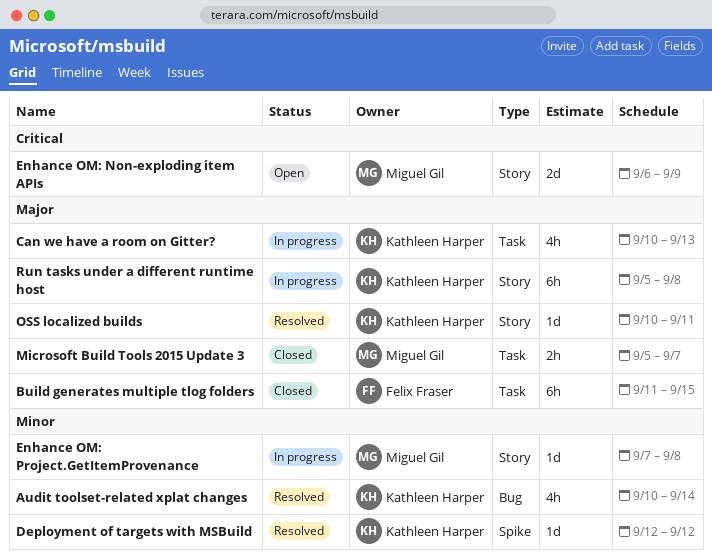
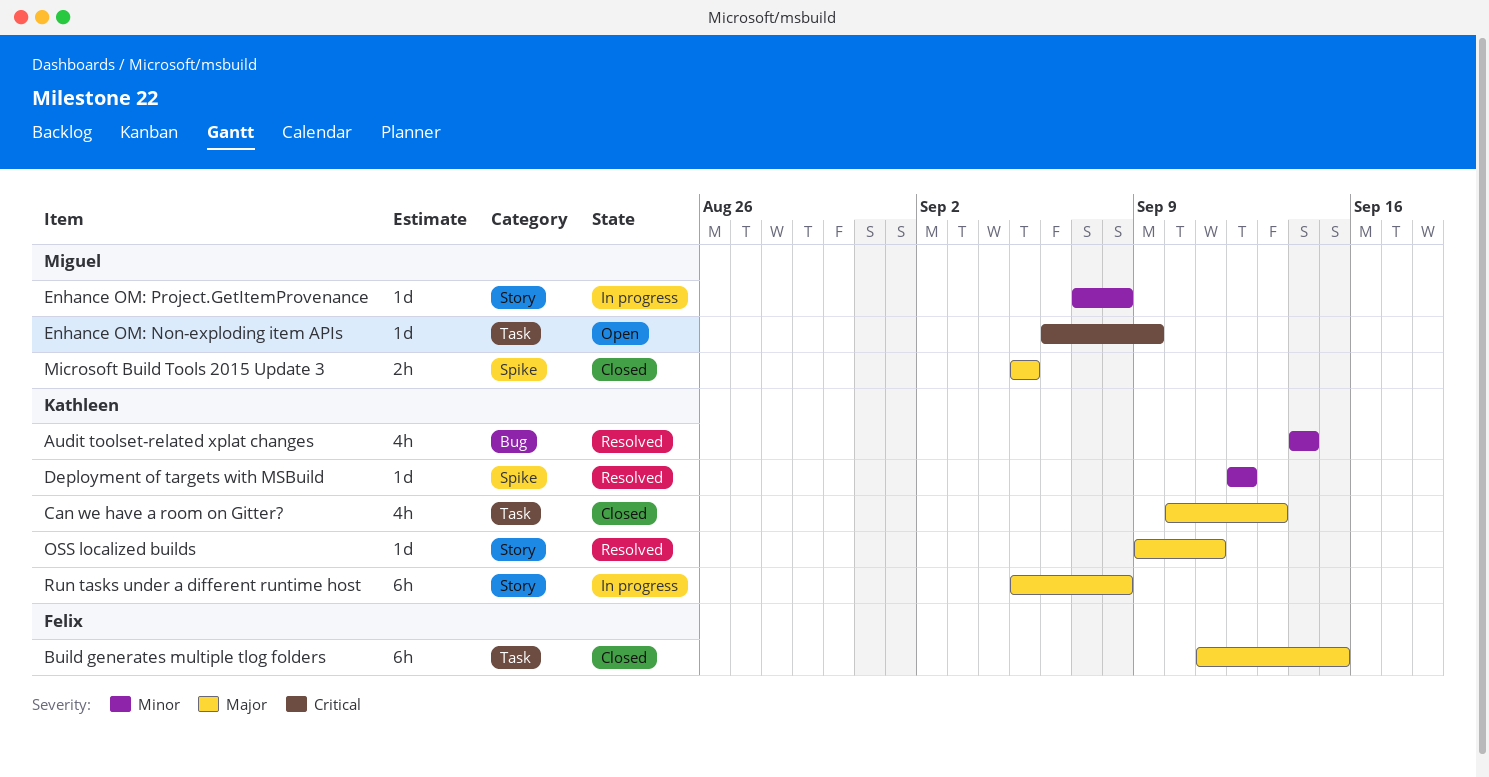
Audit toolset-related xplat changes, start: Sep 10 -> Sep 14
Can we have a room on Gitter?, status: In progress -> Closed
Enhance OM: Non-exploding item APIs, label: Story -> Task
Enhance OM: Non-exploding item APIs, estimate: 2d -> 1d
Microsoft Build Tools 2015 Update 3, label: Task -> Spike
Microsoft Build Tools 2015 Update 3, due: Sep 7 -> Sep 5
OSS localized builds, start: Sep 10 -> Sep 9

